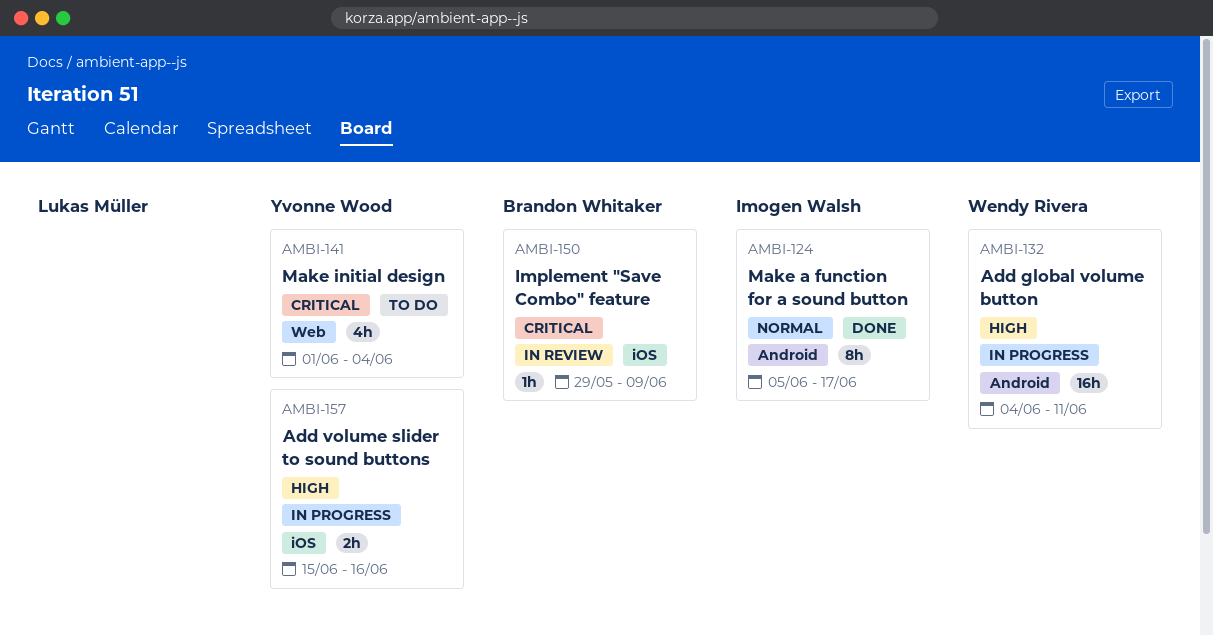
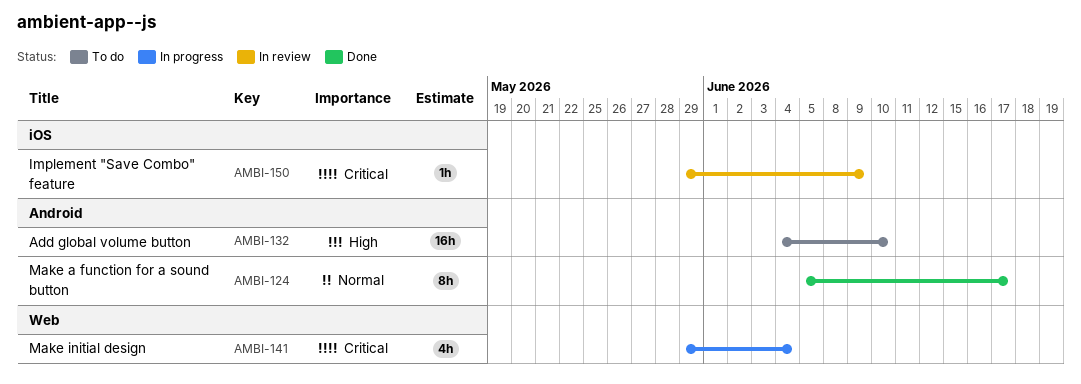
AMBI-132, status: In progress -> To do
AMBI-132, due: Jun 11 -> Jun 10
AMBI-141, status: To do -> In progress
AMBI-141, start: Jun 1 -> May 29
AMBI-157: present -> none

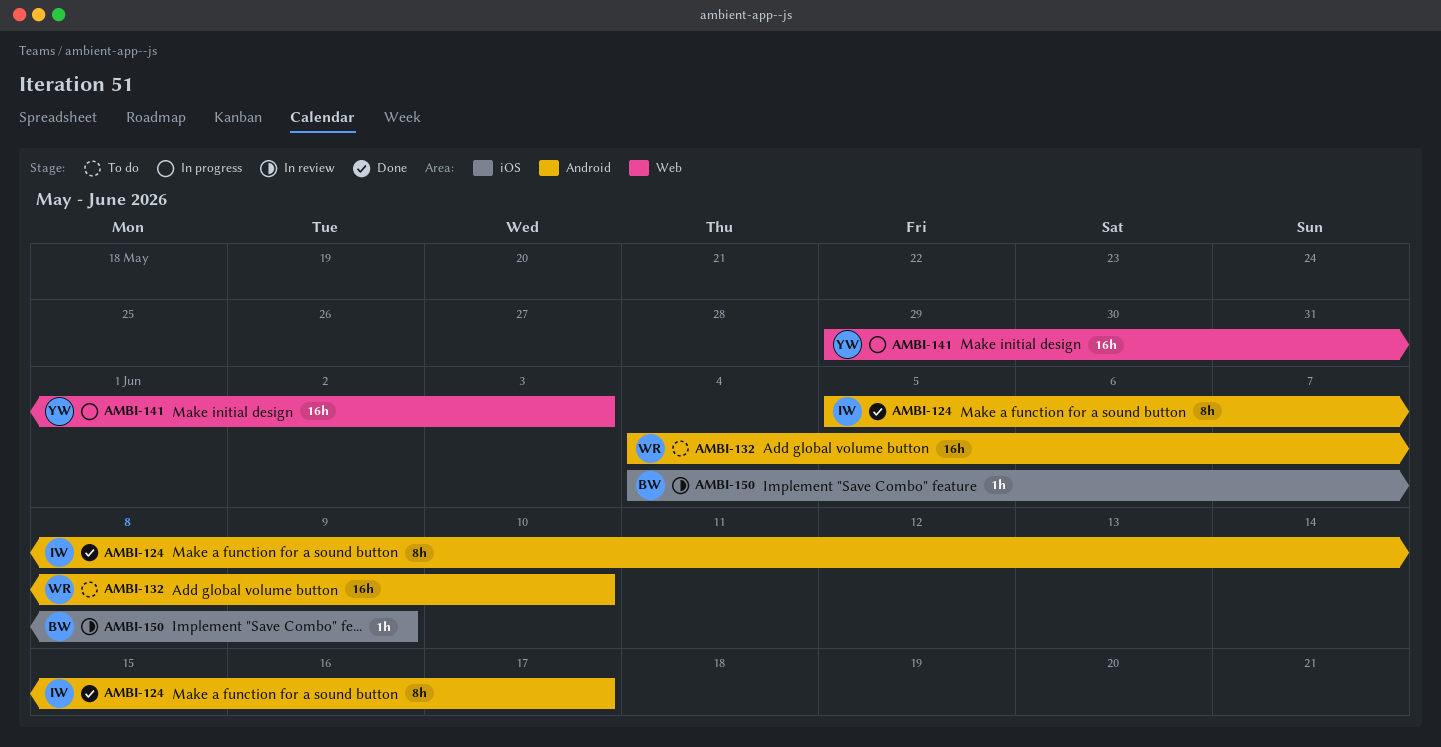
AMBI-141, estimate: 4h -> 16h
AMBI-141, due: Jun 4 -> Jun 3
AMBI-150, start: May 29 -> Jun 4

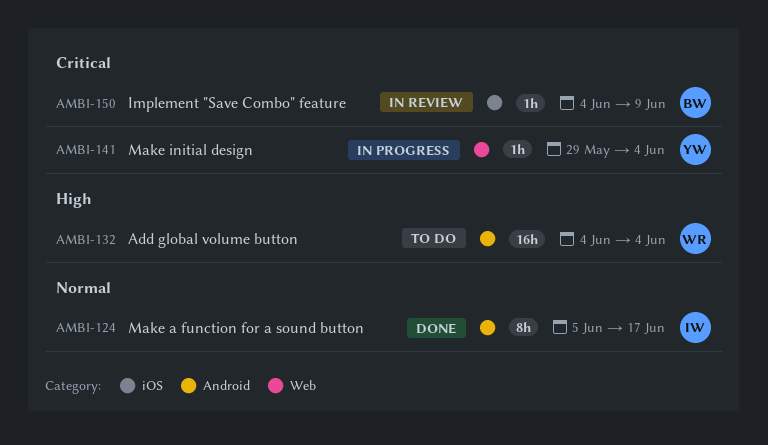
AMBI-132, due: Jun 10 -> Jun 4
AMBI-141, estimate: 16h -> 1h
AMBI-141, due: Jun 3 -> Jun 4

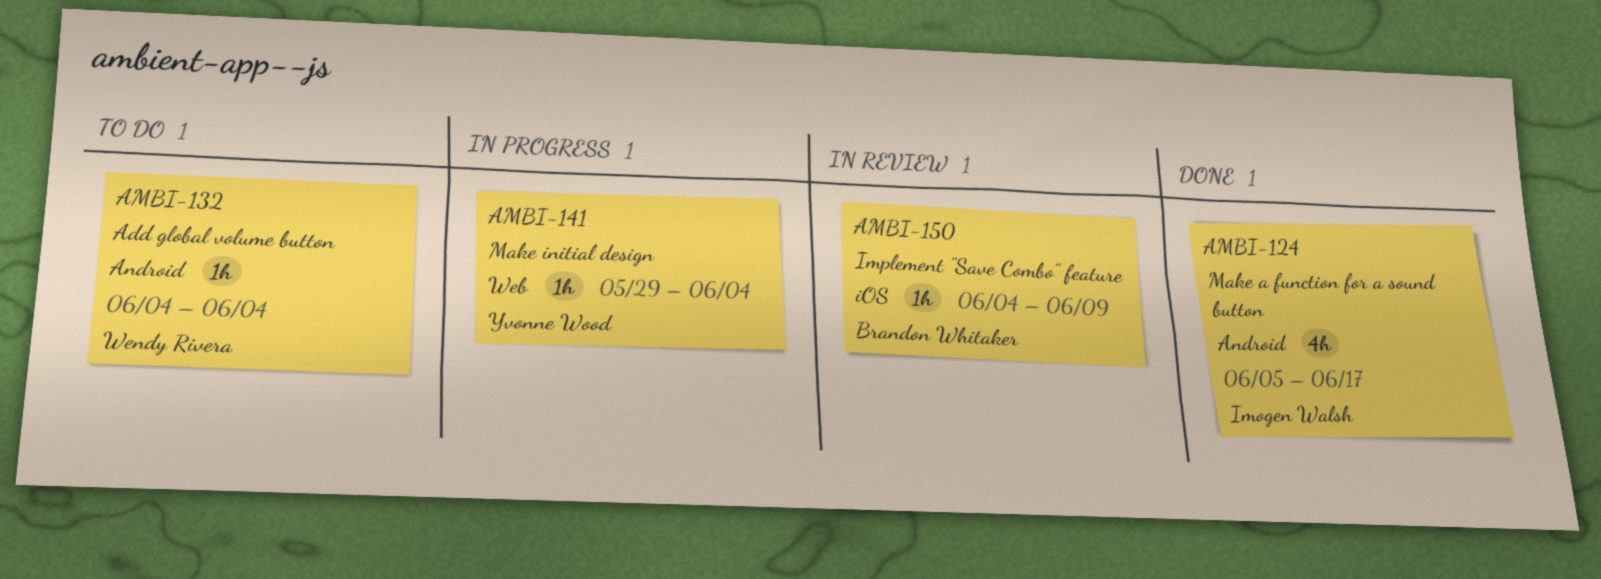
AMBI-124, estimate: 8h -> 4h
AMBI-132, estimate: 16h -> 1h

